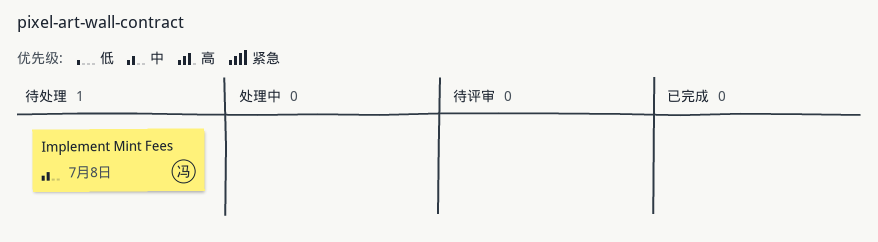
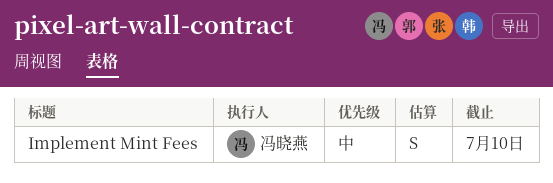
Implement Mint Fees, due: Jul 8 -> Jul 10

